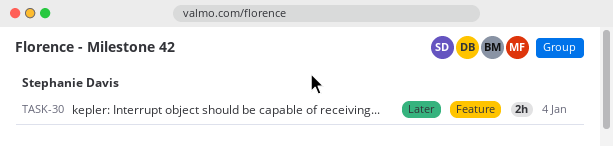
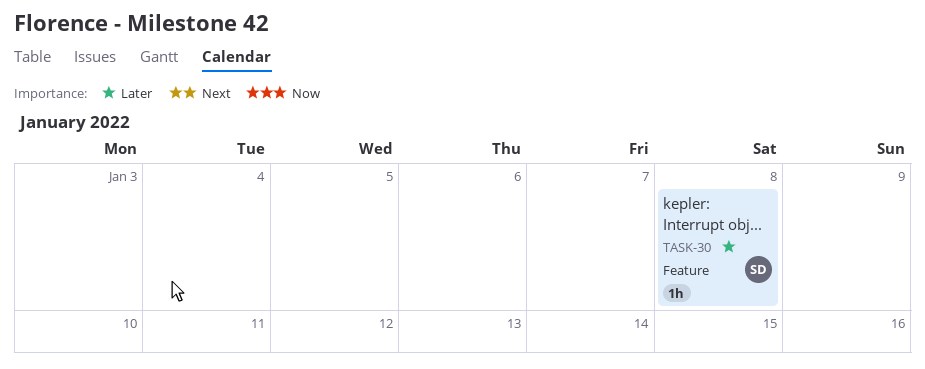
TASK-30, estimate: 2h -> 1h
TASK-30, due: Jan 4 -> Jan 8

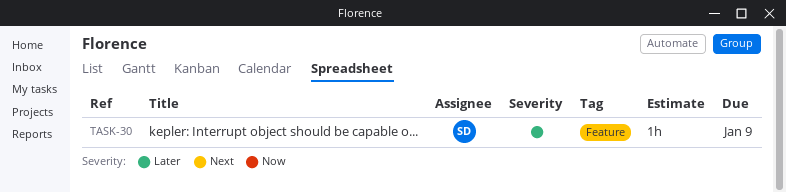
TASK-30, due: Jan 8 -> Jan 9

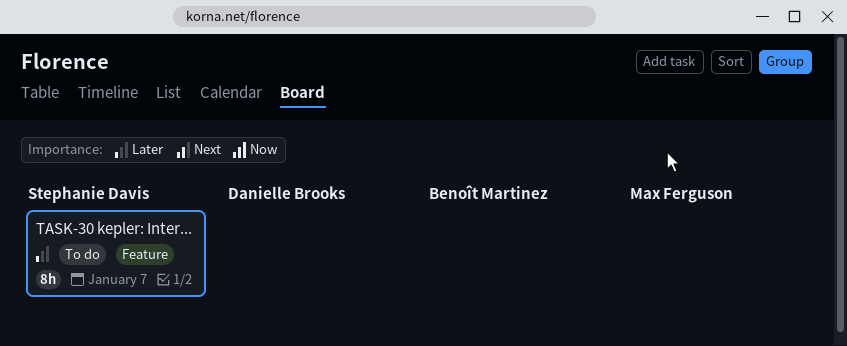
TASK-30, estimate: 1h -> 8h
TASK-30, due: Jan 9 -> Jan 7

